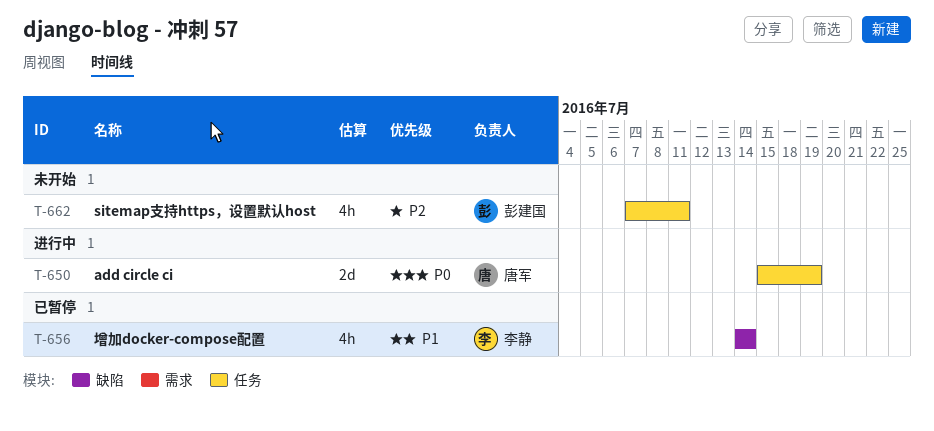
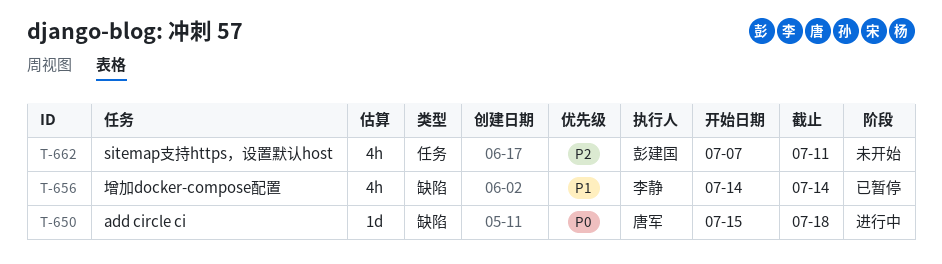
T-650, label: 任务 -> 缺陷
T-650, estimate: 2d -> 1d
T-650, due: Jul 19 -> Jul 18

